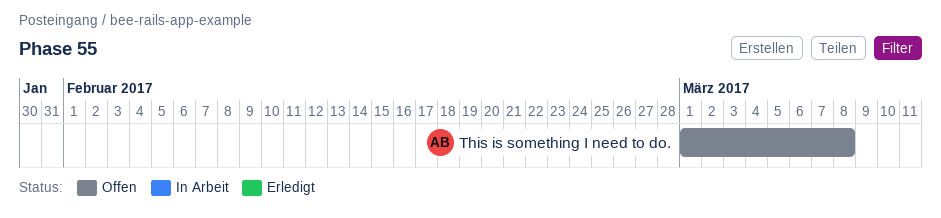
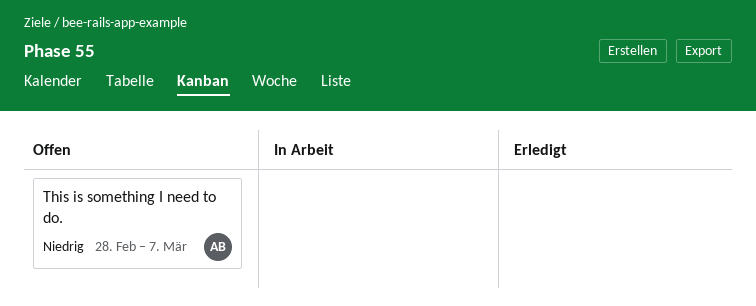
This is something I need to do., start: Mar 1 -> Feb 28
This is something I need to do., due: Mar 8 -> Mar 7

